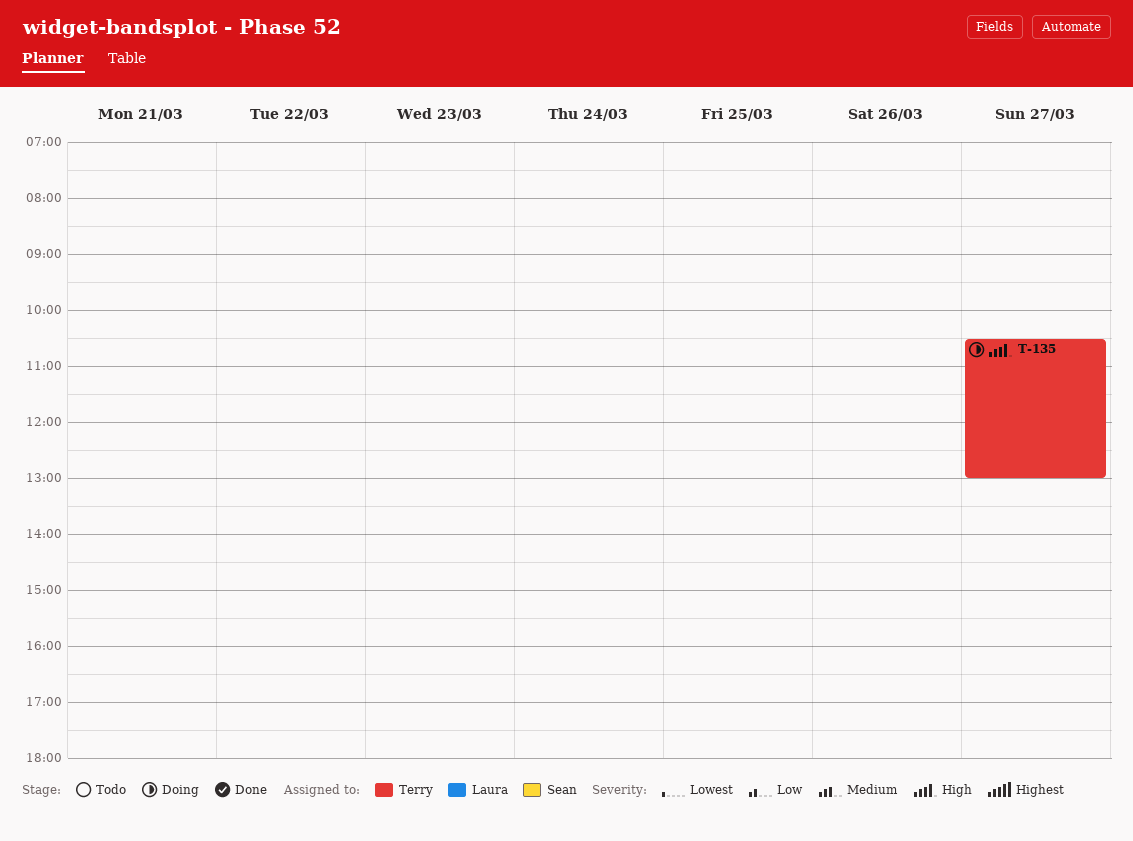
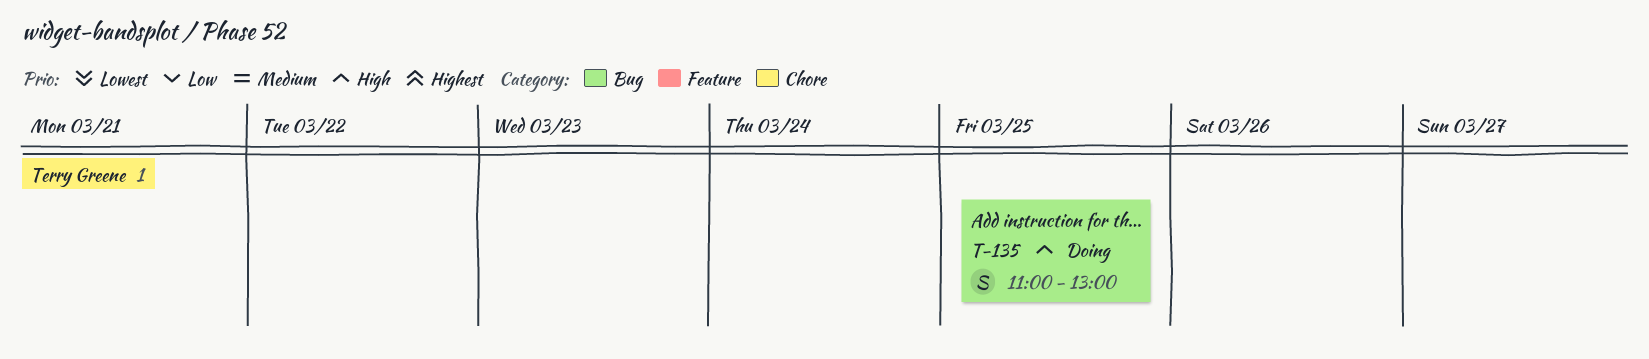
T-135, day: Mar 27 -> Mar 25
T-135, begins: 10:30 -> 11:00

